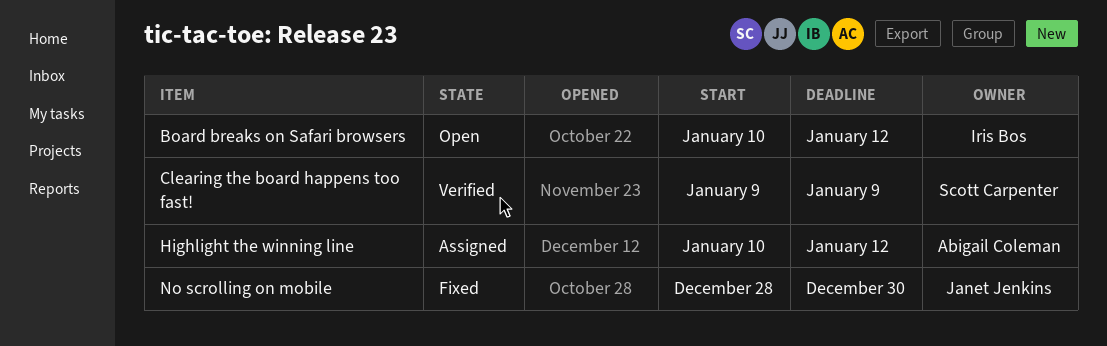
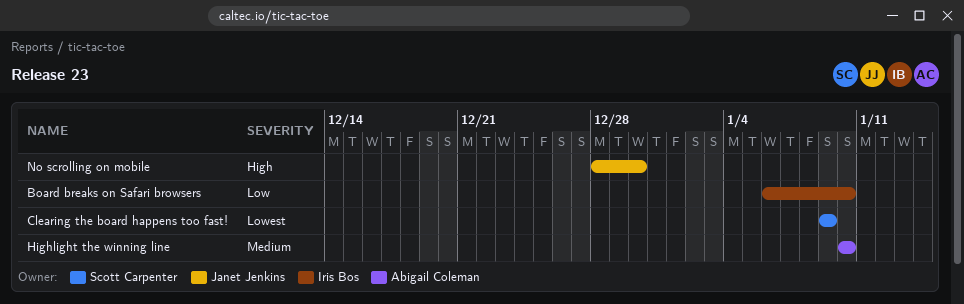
Board breaks on Safari browsers, start: Jan 10 -> Jan 6
Board breaks on Safari browsers, due: Jan 12 -> Jan 10
Highlight the winning line, due: Jan 12 -> Jan 10

